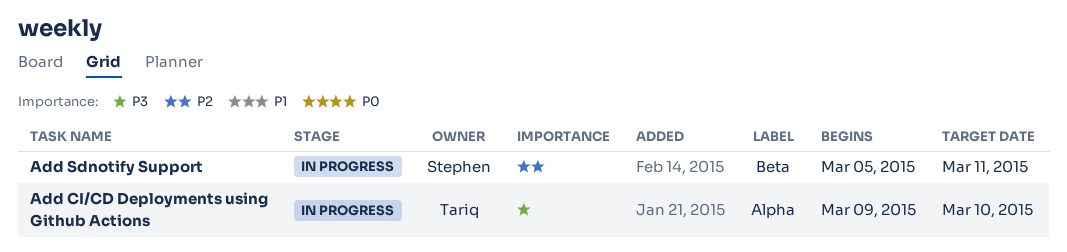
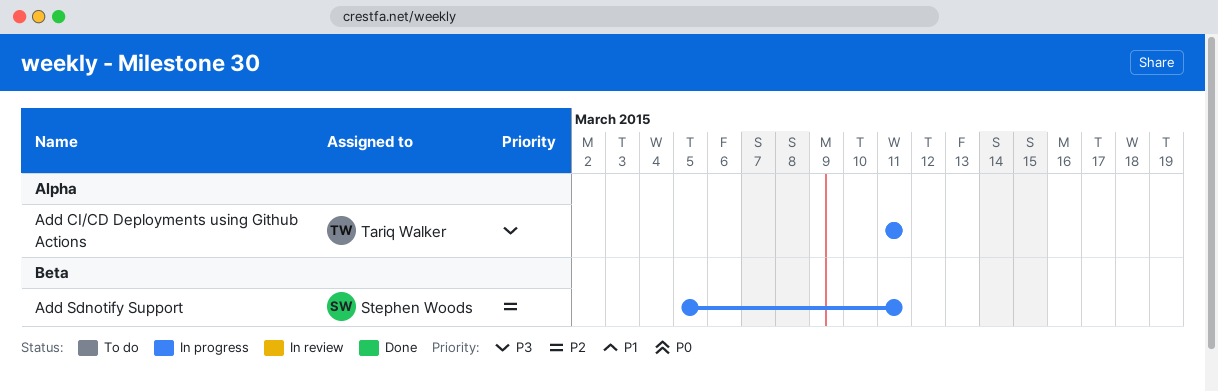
Add CI/CD Deployments using Github Actions, start: Mar 9 -> Mar 11
Add CI/CD Deployments using Github Actions, due: Mar 10 -> Mar 11

